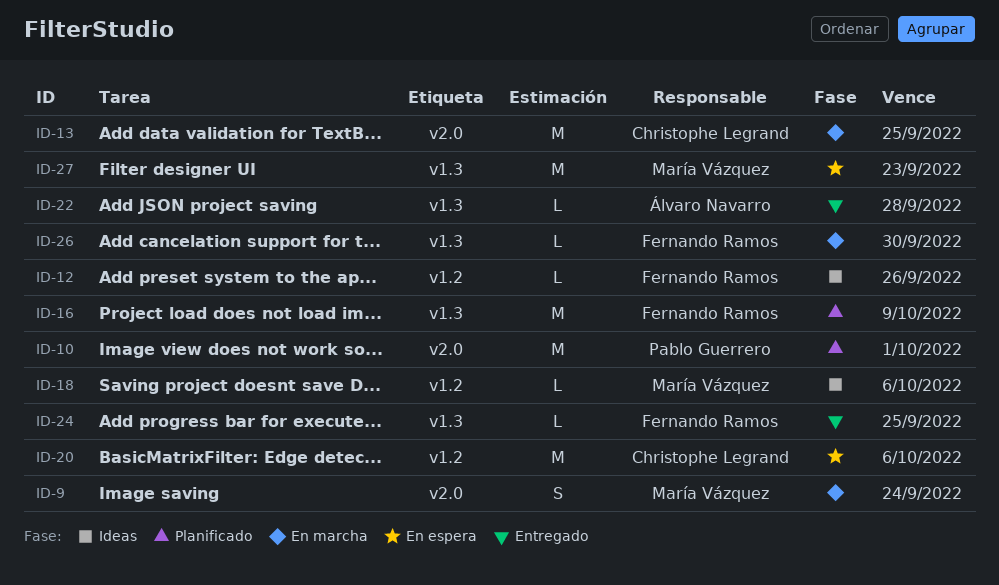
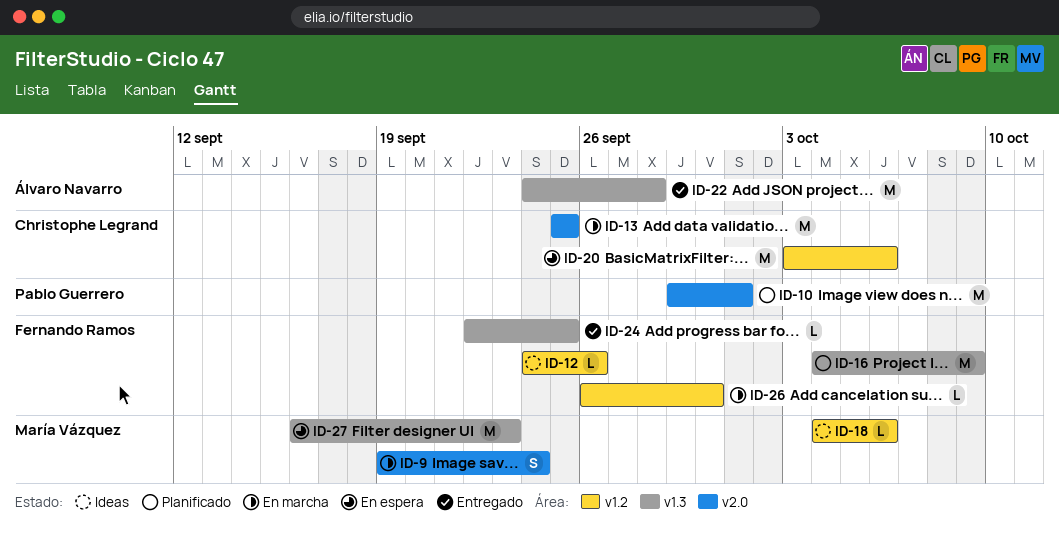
ID-22, estimate: L -> M
ID-26, label: v1.3 -> v1.2

